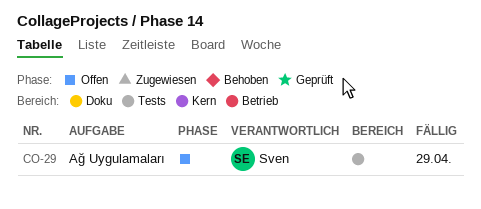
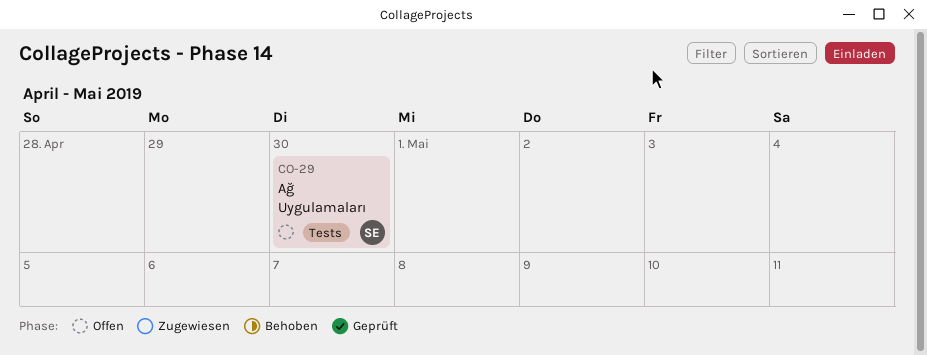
CO-29, due: Apr 29 -> Apr 30

